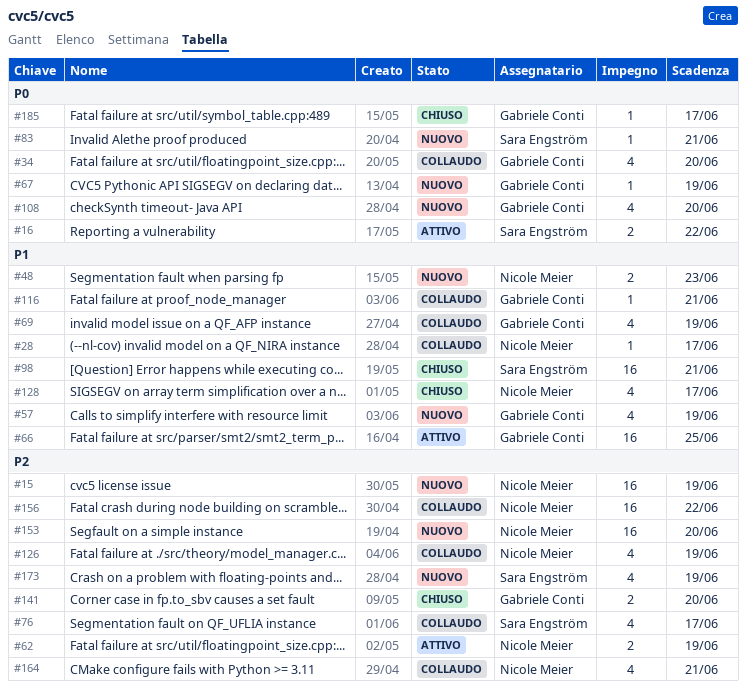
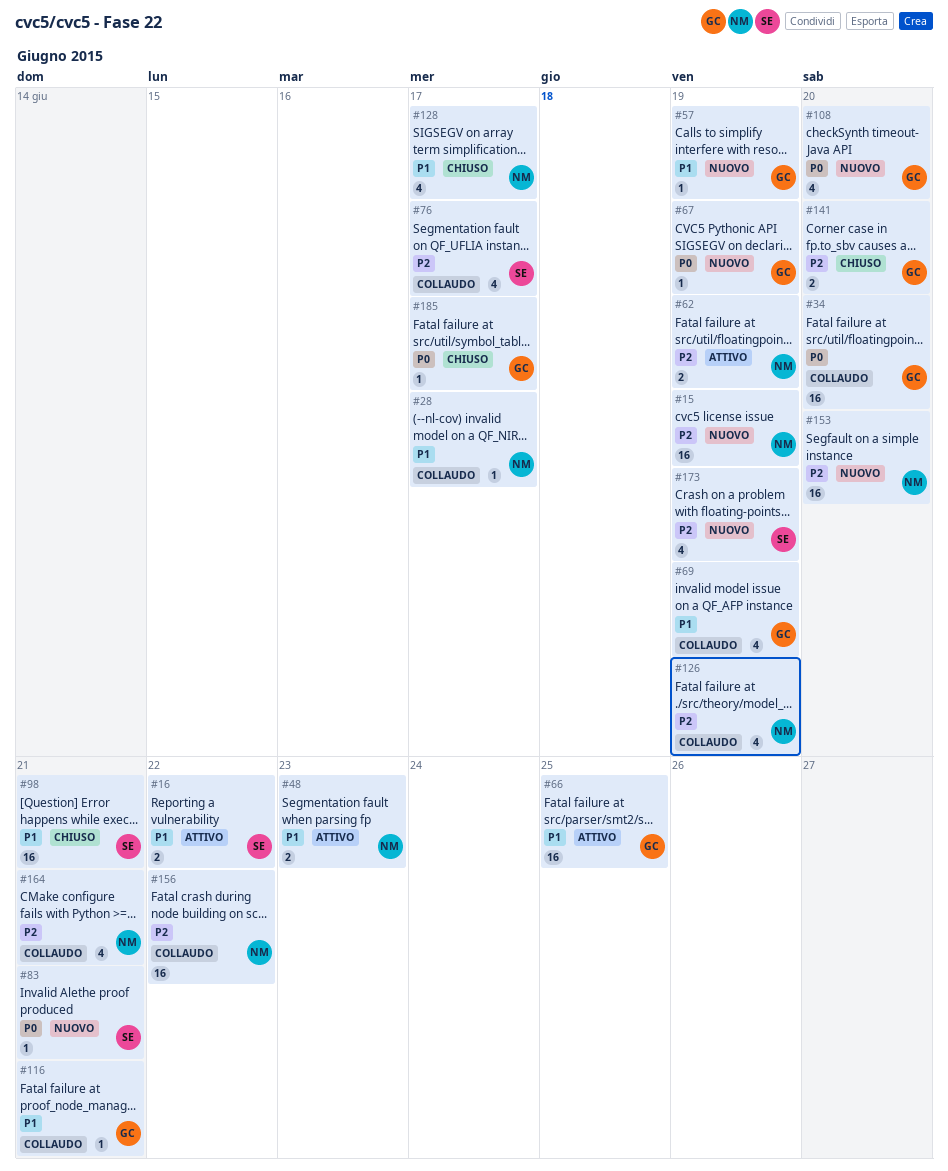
#16, priority: P0 -> P1
#34, estimate: 4 -> 16
#48, status: Nuovo -> Attivo
#57, estimate: 4 -> 1

